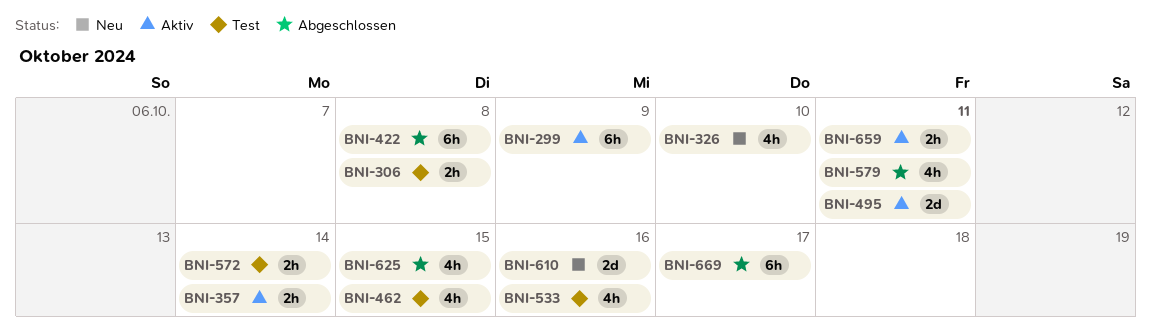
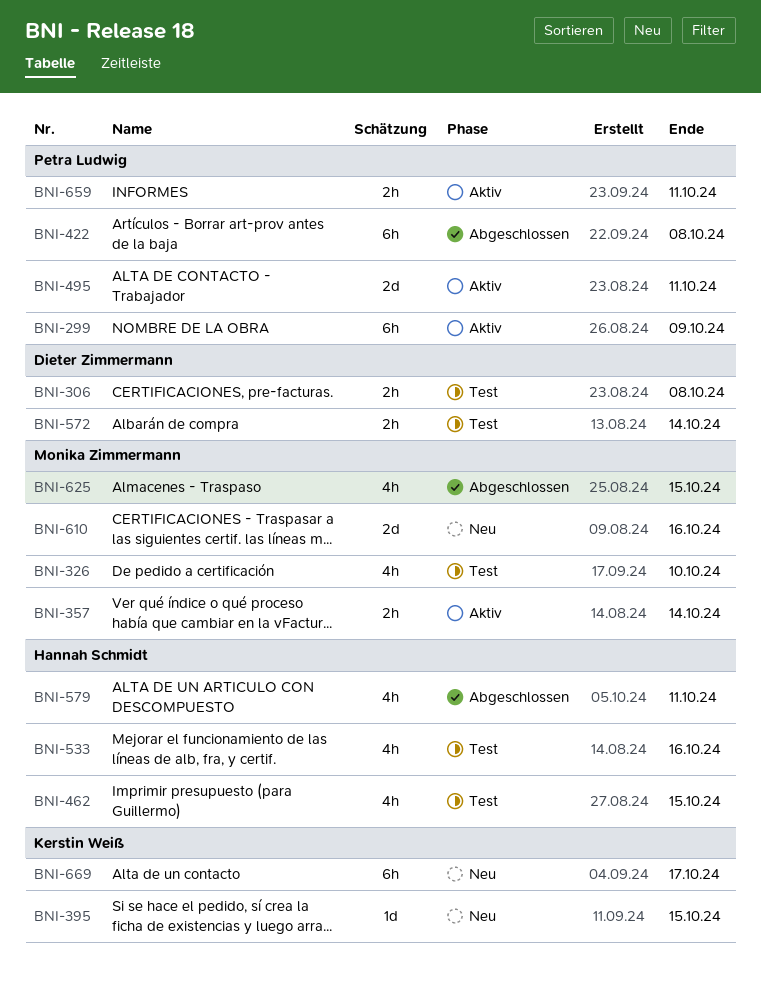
BNI-326, status: Neu -> Test
BNI-395: none -> present
BNI-669, status: Abgeschlossen -> Neu

